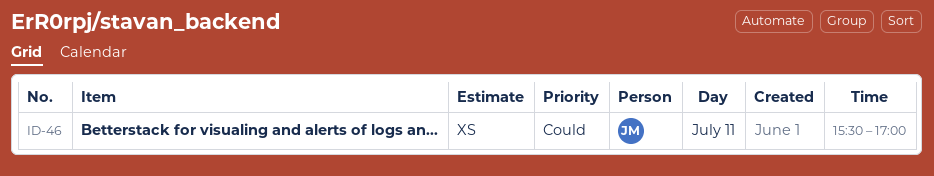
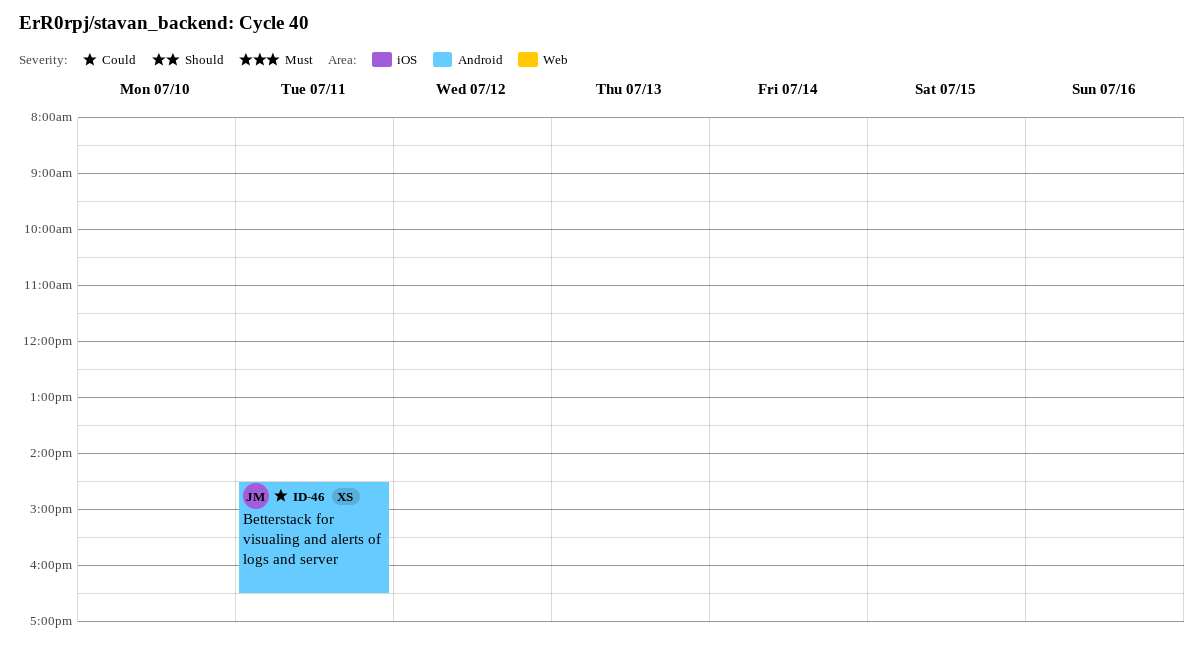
ID-46, begins: 15:30 -> 14:30
ID-46, ends: 17:00 -> 16:30

